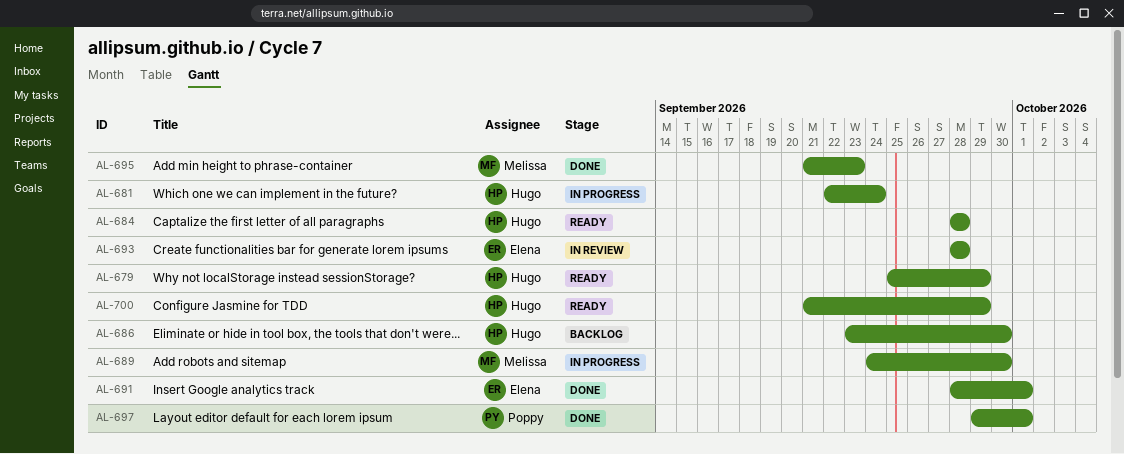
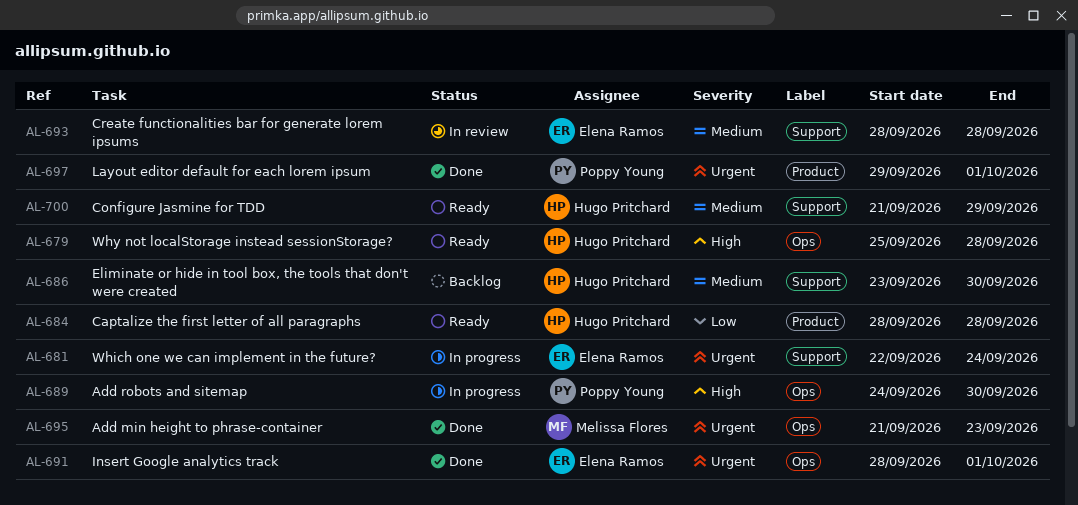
AL-679, due: Sep 29 -> Sep 28
AL-681, owner: Hugo Pritchard -> Elena Ramos
AL-689, owner: Melissa Flores -> Poppy Young

